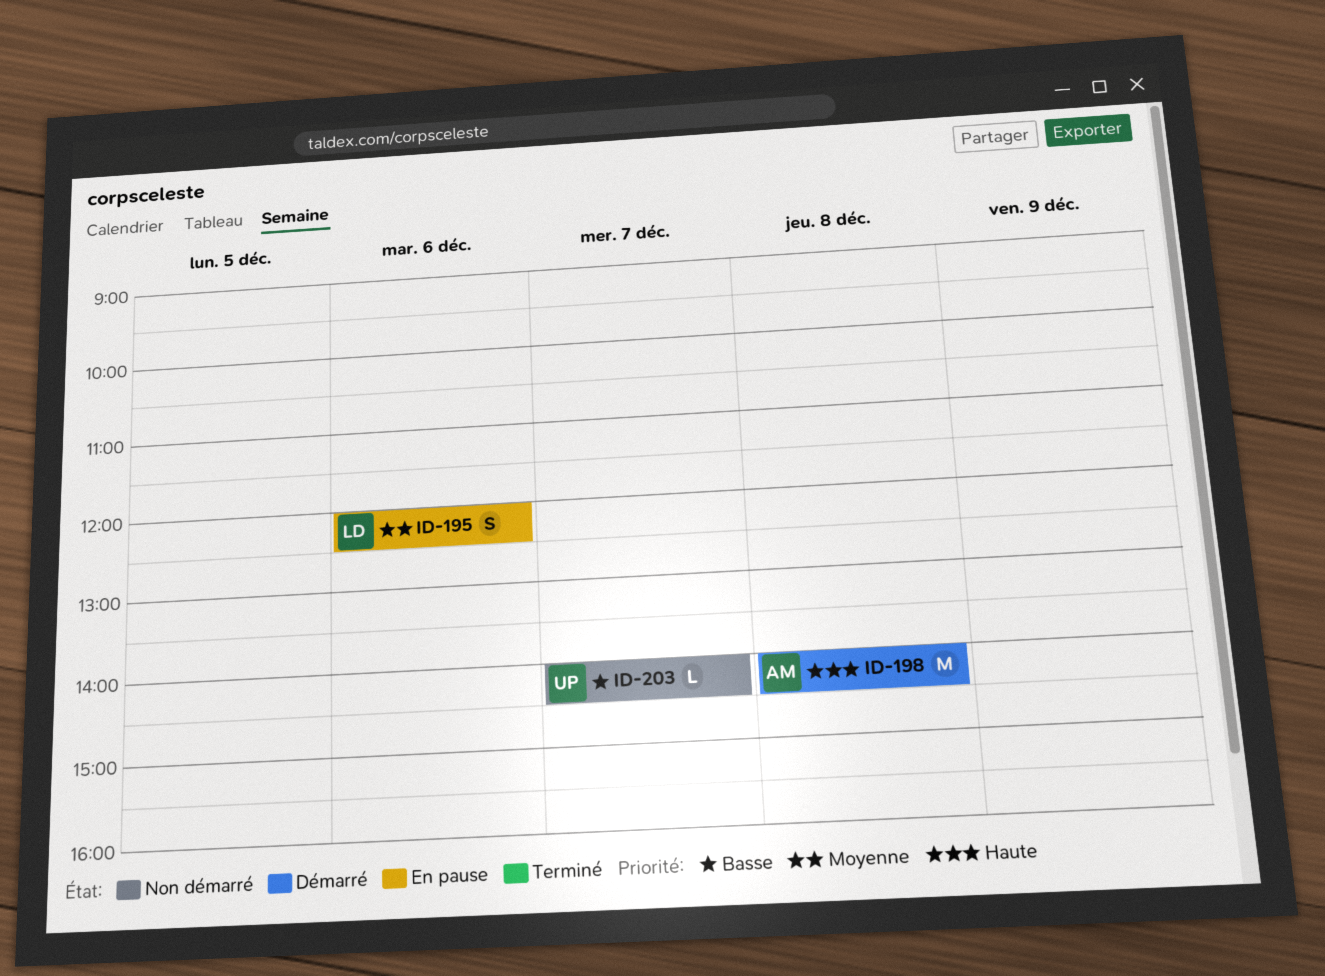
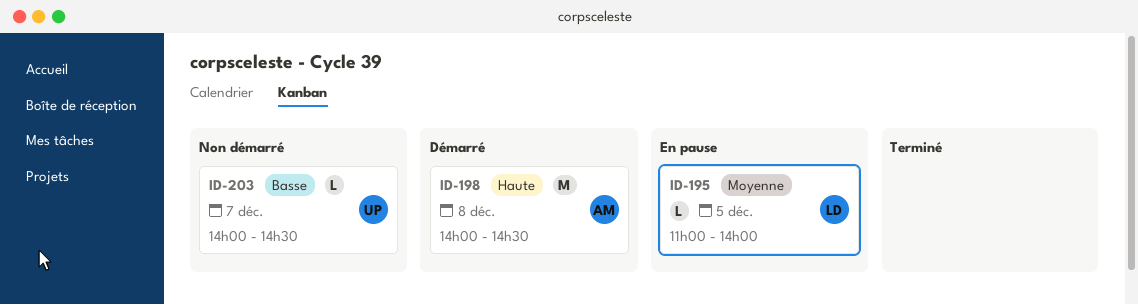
ID-195, estimate: S -> L
ID-195, day: Dec 6 -> Dec 5
ID-195, begins: 12:00 -> 11:00
ID-195, ends: 12:30 -> 14:00

